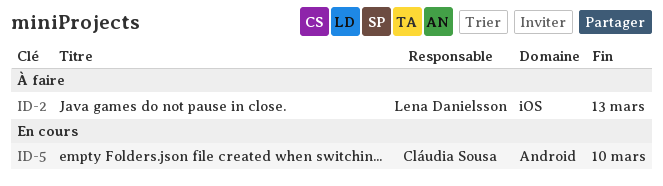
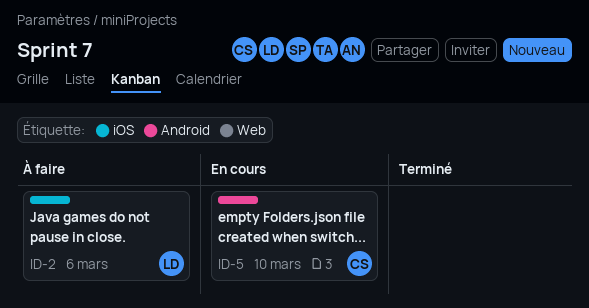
ID-2, due: Mar 13 -> Mar 6

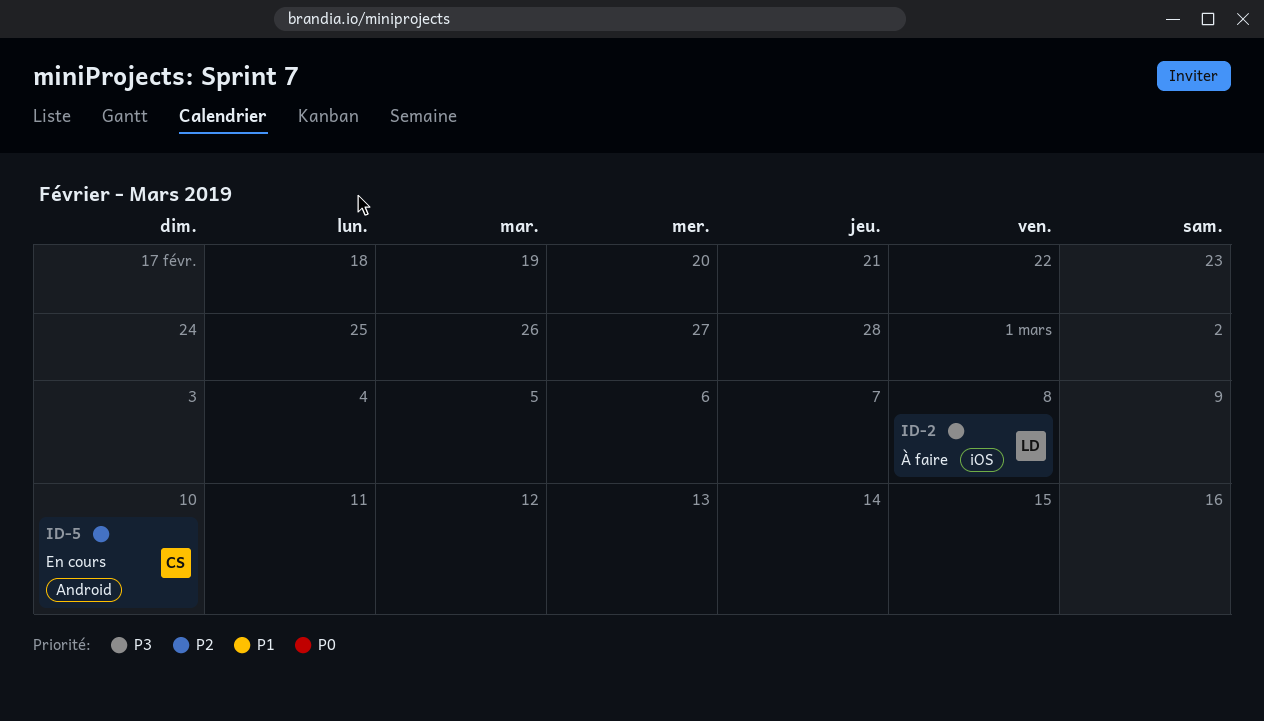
ID-2, due: Mar 6 -> Mar 8

